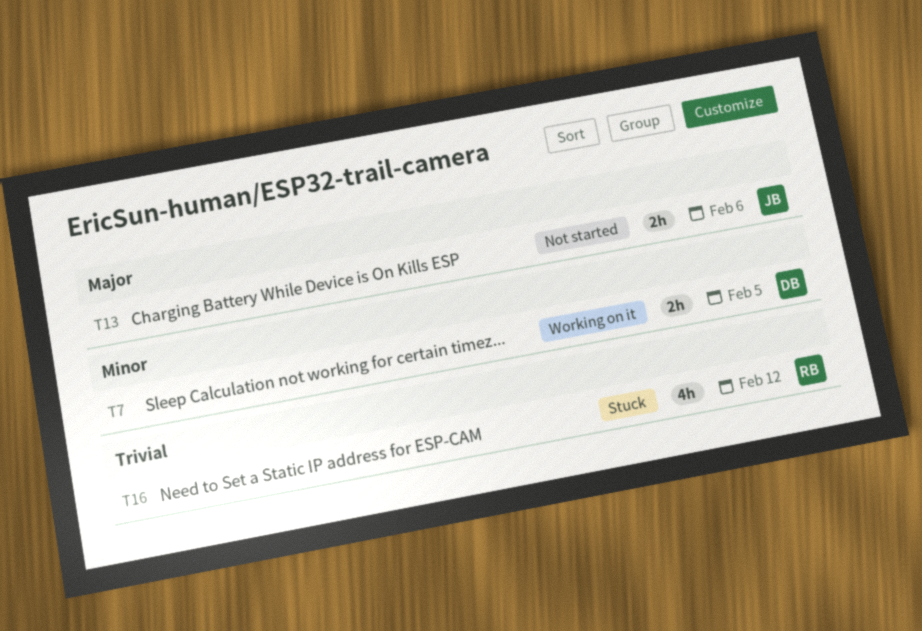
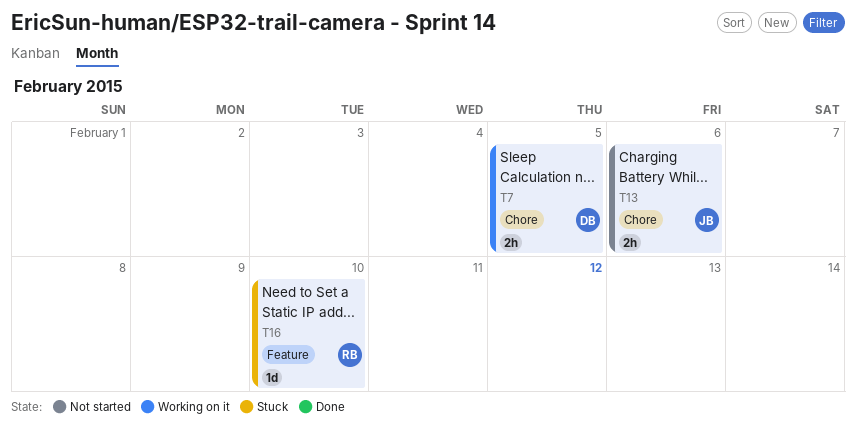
T16, estimate: 4h -> 1d
T16, due: Feb 12 -> Feb 10

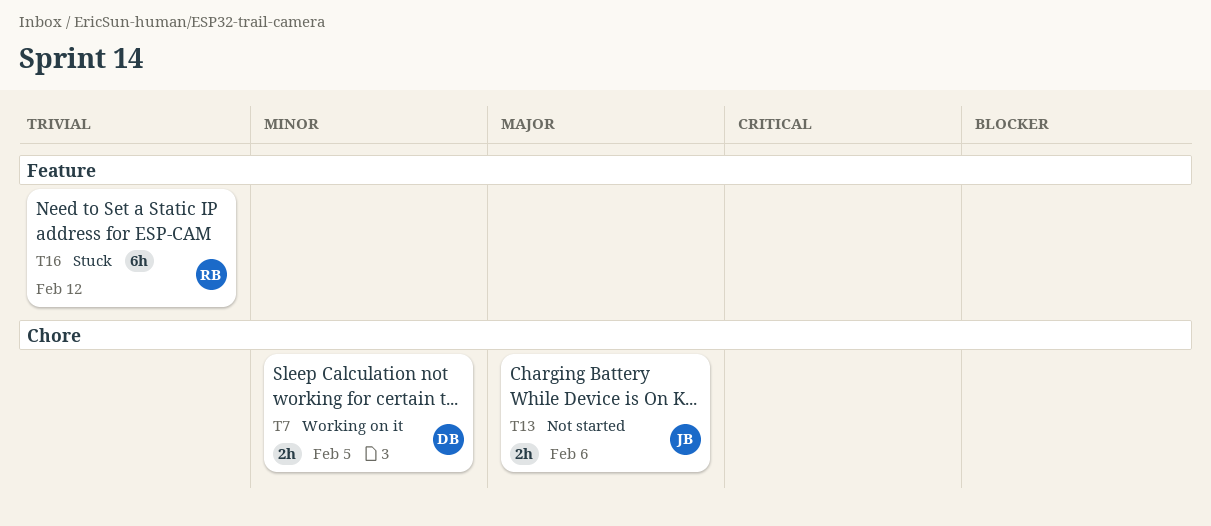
T16, estimate: 1d -> 6h
T16, due: Feb 10 -> Feb 12

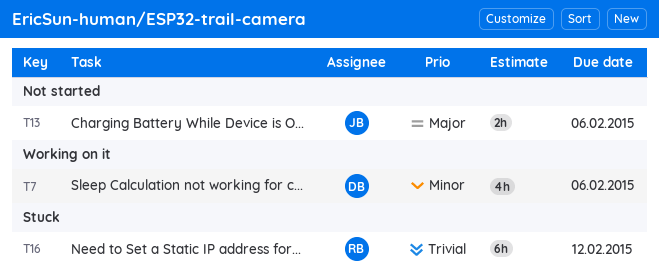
T7, estimate: 2h -> 4h
T7, due: Feb 5 -> Feb 6

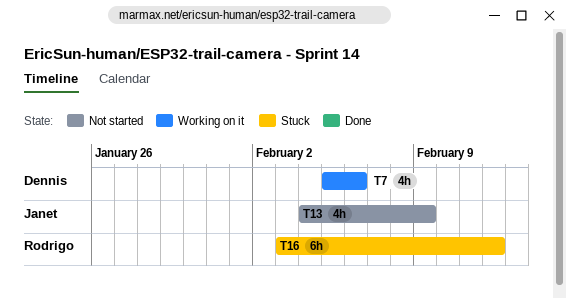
T13, estimate: 2h -> 4h
T13, due: Feb 6 -> Feb 9

